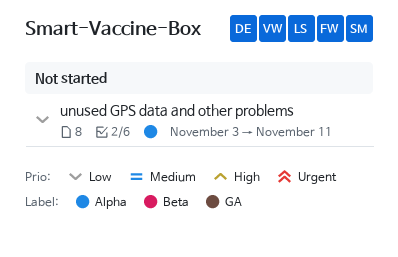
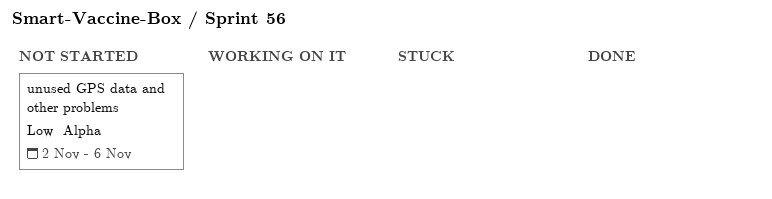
unused GPS data and other problems, start: Nov 3 -> Nov 2
unused GPS data and other problems, due: Nov 11 -> Nov 6

